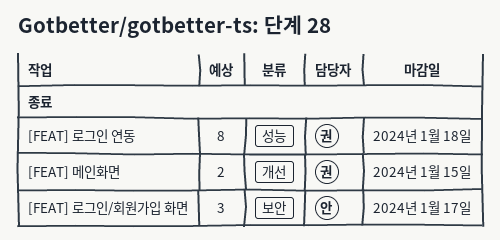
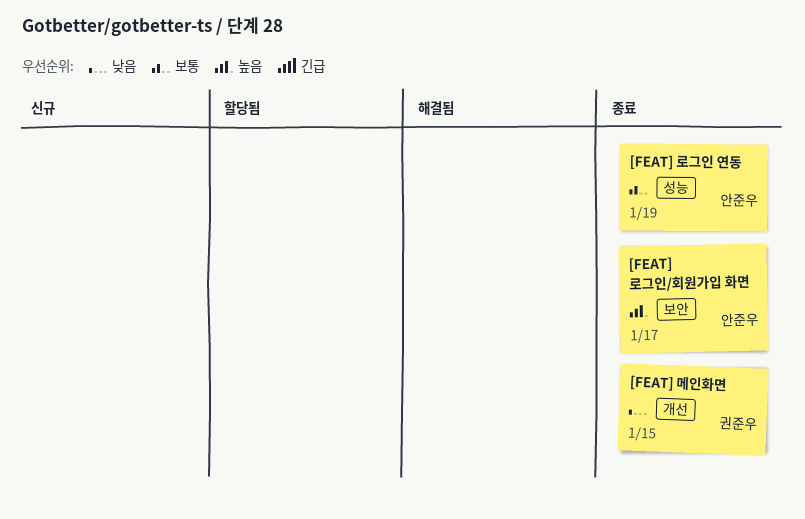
[FEAT] 로그인 연동, owner: 권준우 -> 안준우
[FEAT] 로그인 연동, due: Jan 18 -> Jan 19

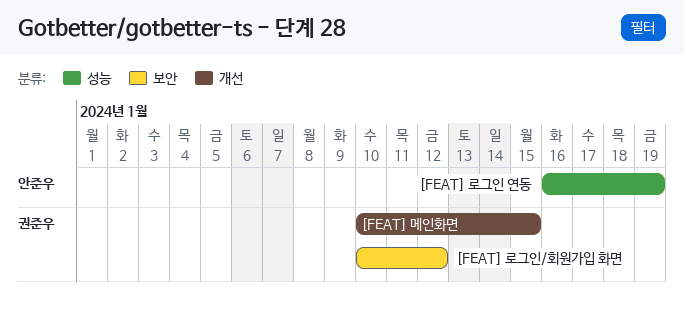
[FEAT] 로그인/회원가입 화면, owner: 안준우 -> 권준우
[FEAT] 로그인/회원가입 화면, due: Jan 17 -> Jan 12

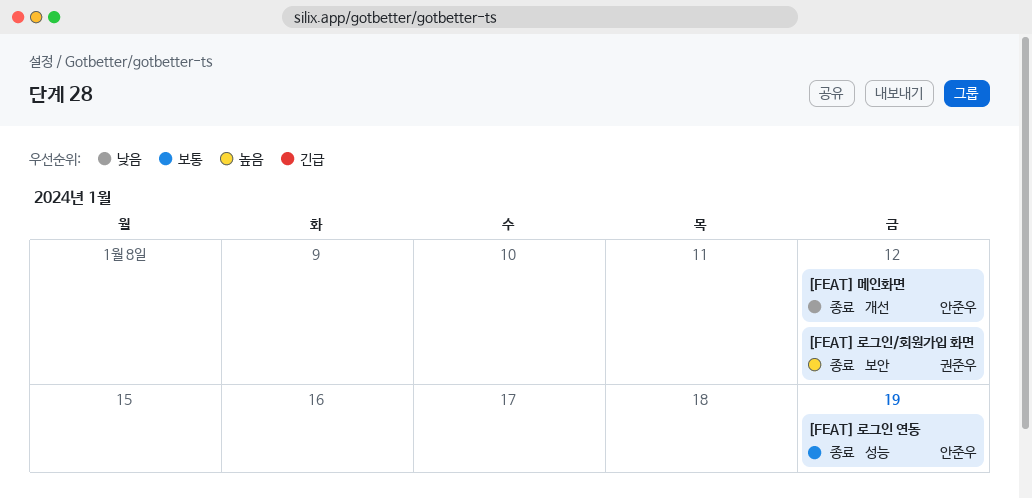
[FEAT] 메인화면, owner: 권준우 -> 안준우
[FEAT] 메인화면, due: Jan 15 -> Jan 12

